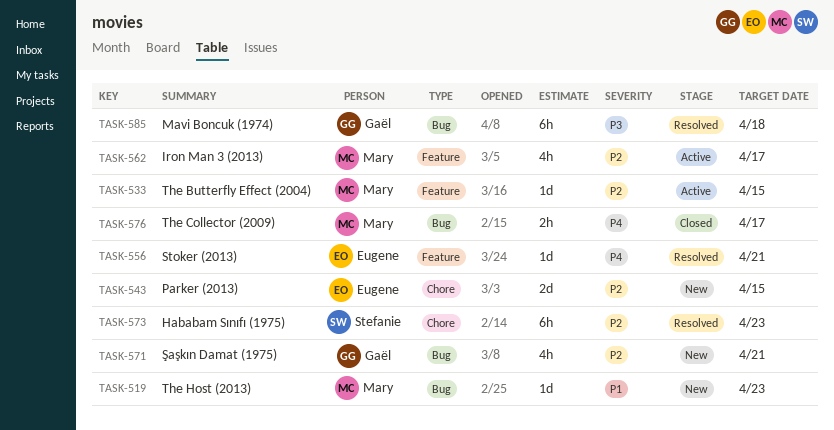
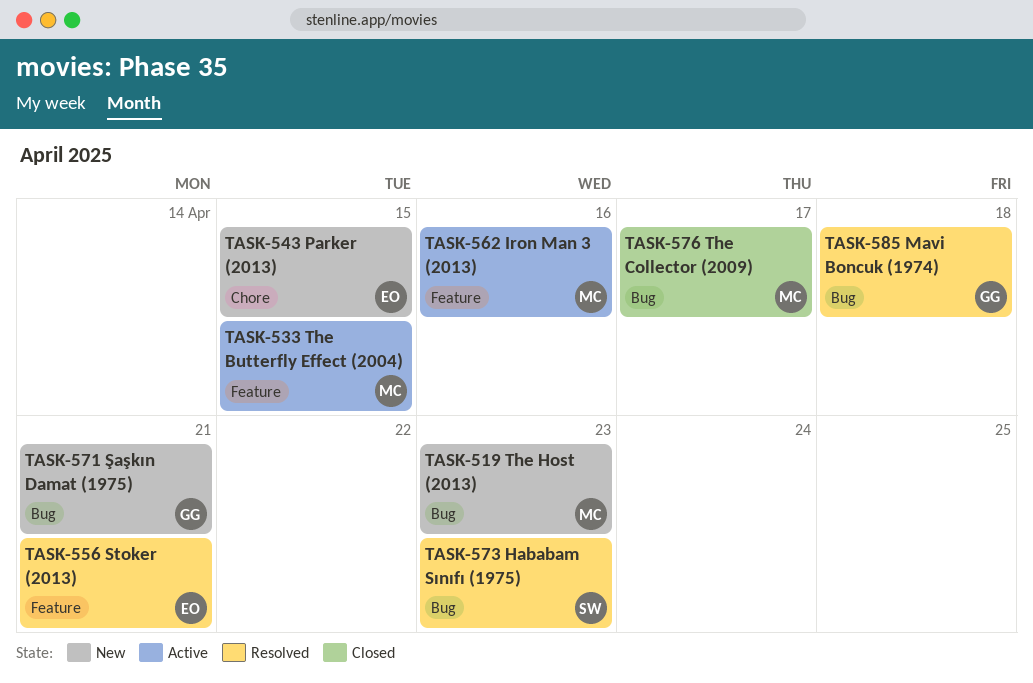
TASK-562, due: Apr 17 -> Apr 16
TASK-573, label: Chore -> Bug

